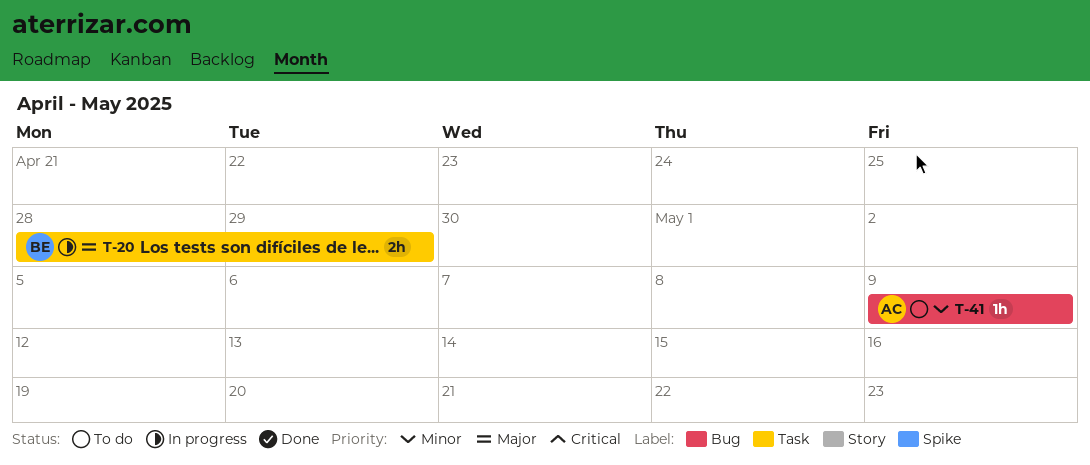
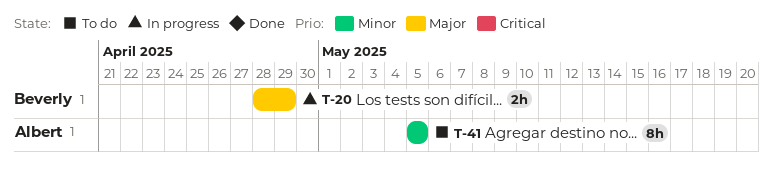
T-41, estimate: 1h -> 8h
T-41, start: May 9 -> May 5
T-41, due: May 9 -> May 5

